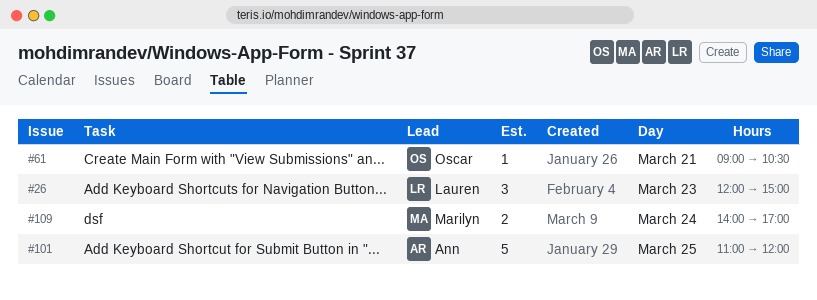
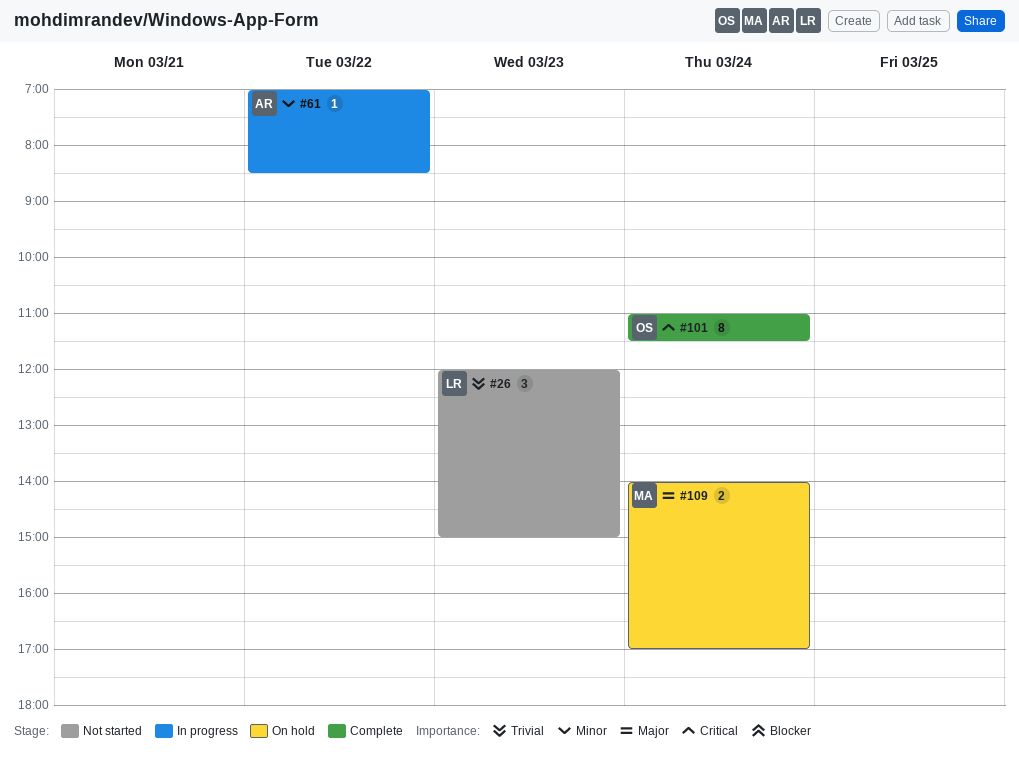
#61, owner: Oscar -> Ann
#61, day: Mar 21 -> Mar 22
#61, begins: 09:00 -> 07:00
#61, ends: 10:30 -> 08:30
#101, owner: Ann -> Oscar
#101, estimate: 5 -> 8
#101, day: Mar 25 -> Mar 24
#101, ends: 12:00 -> 11:30

